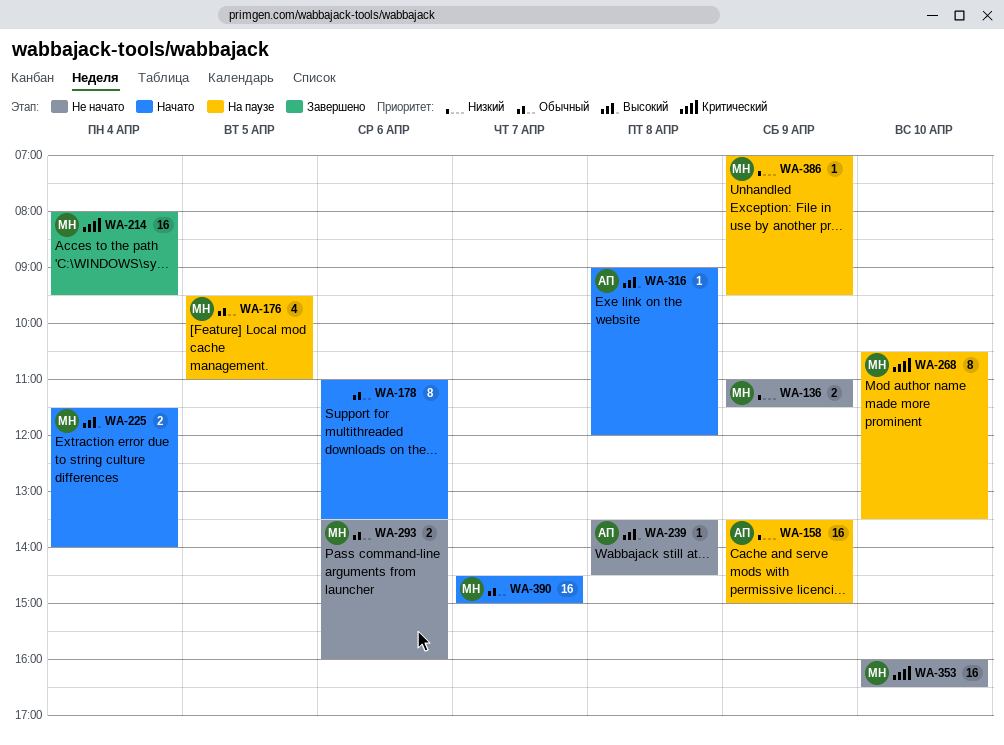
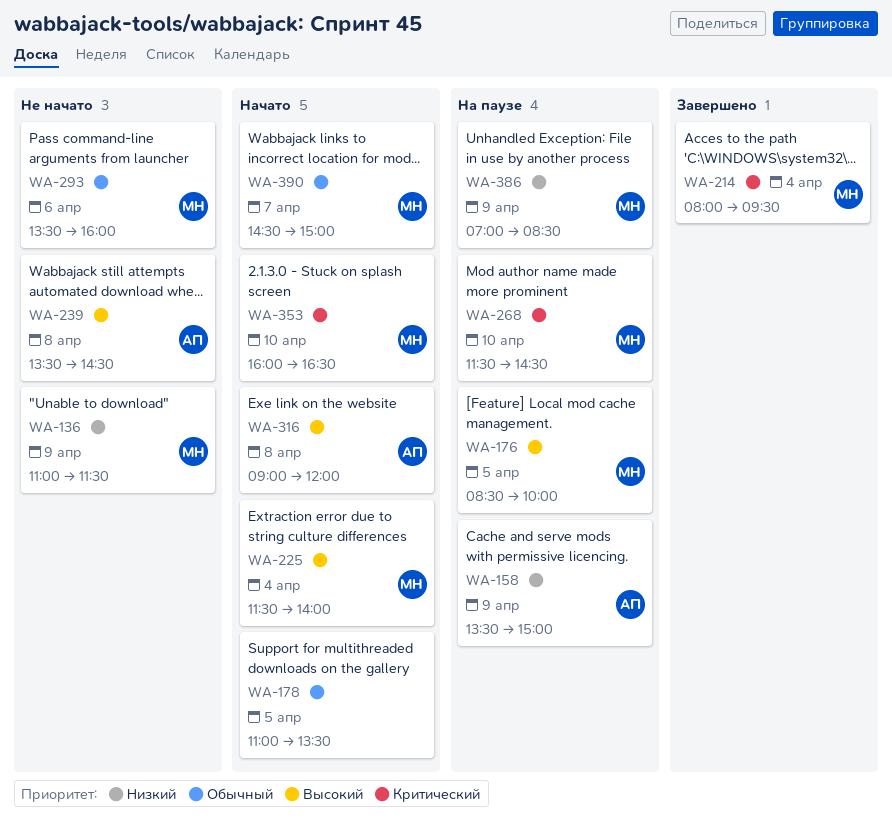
WA-176, priority: Обычный -> Высокий
WA-176, begins: 09:30 -> 08:30
WA-176, ends: 11:00 -> 10:00
WA-178, day: Apr 6 -> Apr 5
WA-268, begins: 10:30 -> 11:30
WA-268, ends: 13:30 -> 14:30
WA-353, status: Не начато -> Начато
WA-386, ends: 09:30 -> 08:30

